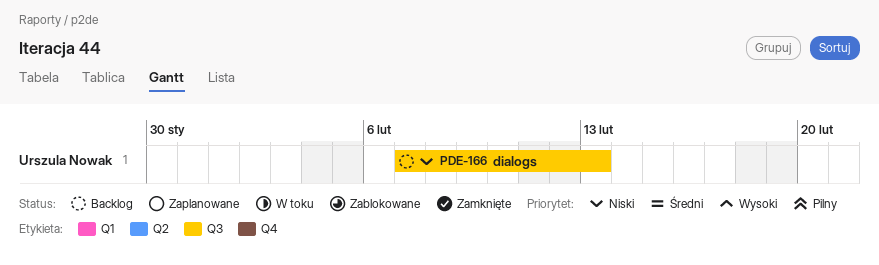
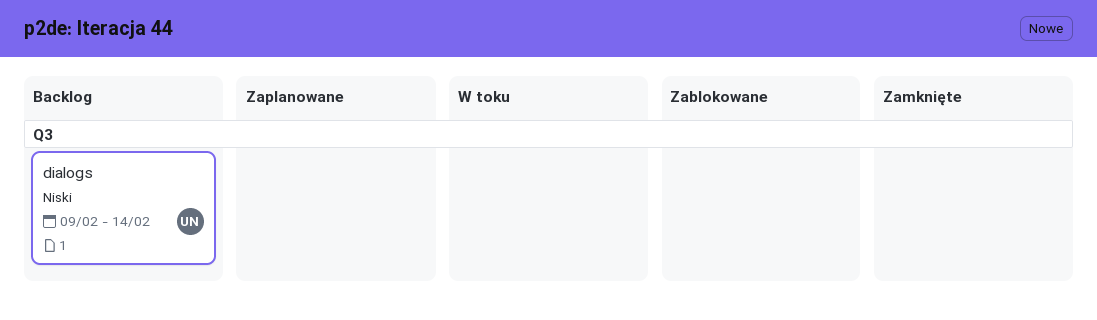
dialogs, start: Feb 7 -> Feb 9
dialogs, due: Feb 13 -> Feb 14

